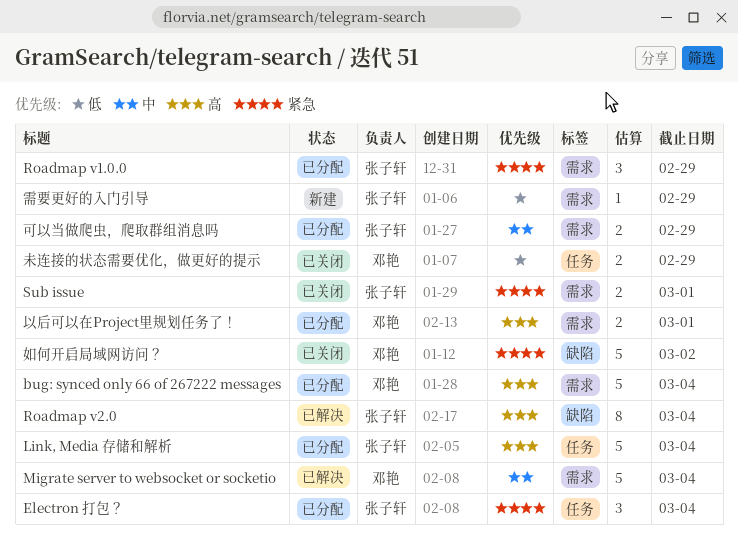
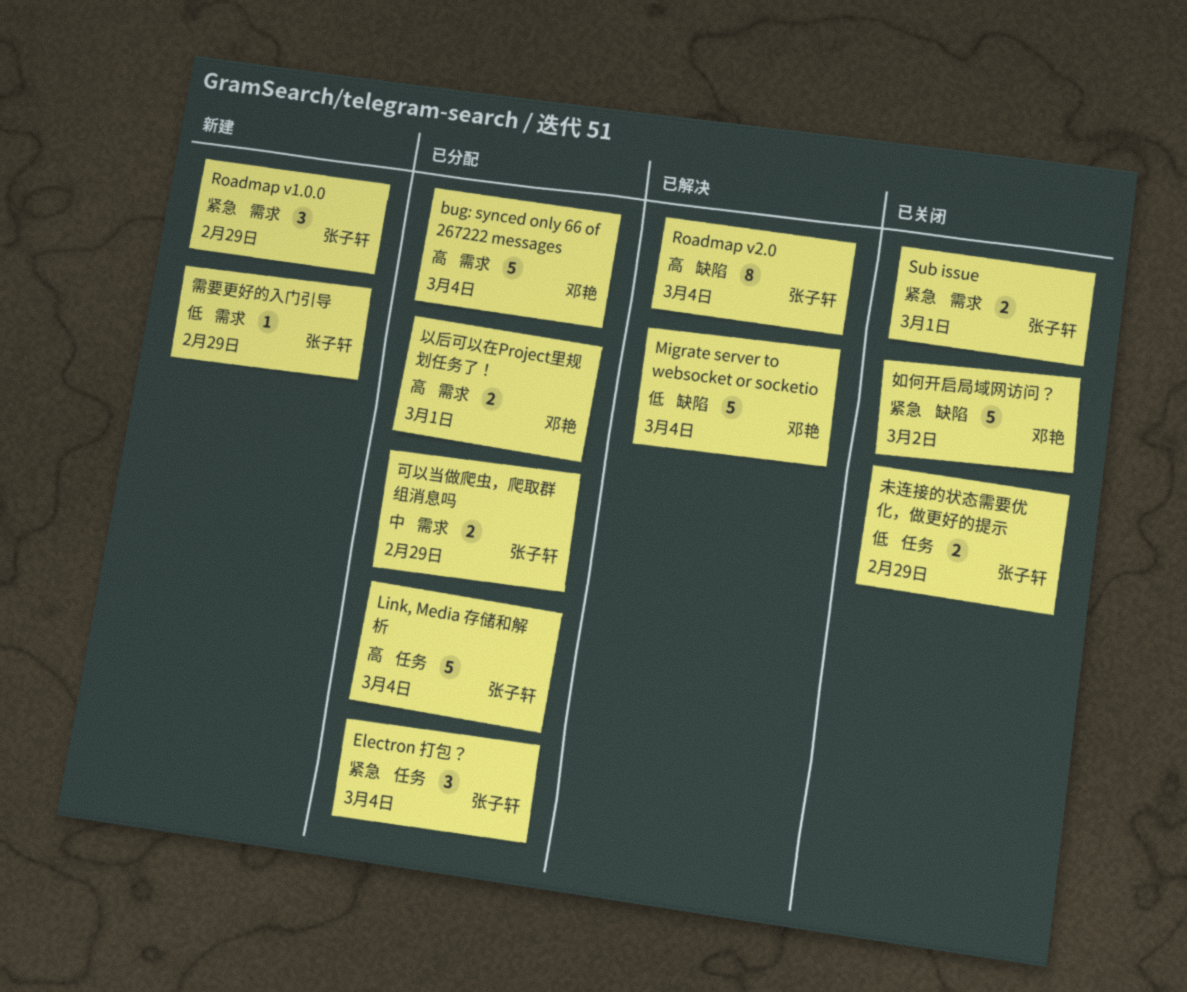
Migrate server to websocket or socketio, priority: 中 -> 低
Migrate server to websocket or socketio, label: 需求 -> 缺陷
Roadmap v1.0.0, status: 已分配 -> 新建
未连接的状态需要优化，做更好的提示, owner: 邓艳 -> 张子轩

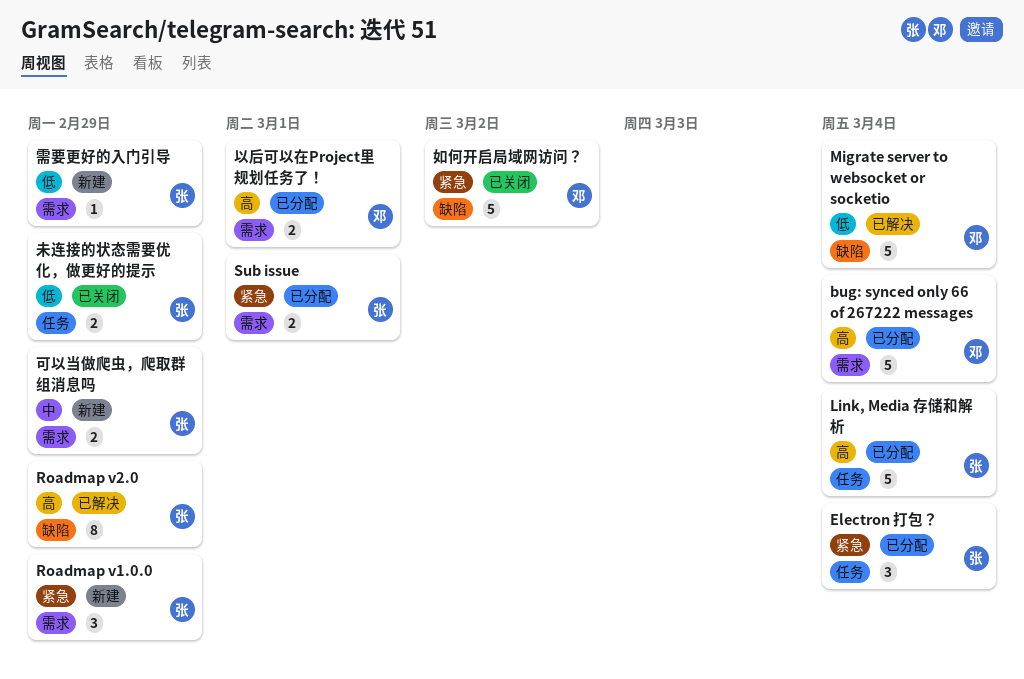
Roadmap v2.0, due: Mar 4 -> Feb 29
Sub issue, status: 已关闭 -> 已分配
可以当做爬虫，爬取群组消息吗, status: 已分配 -> 新建

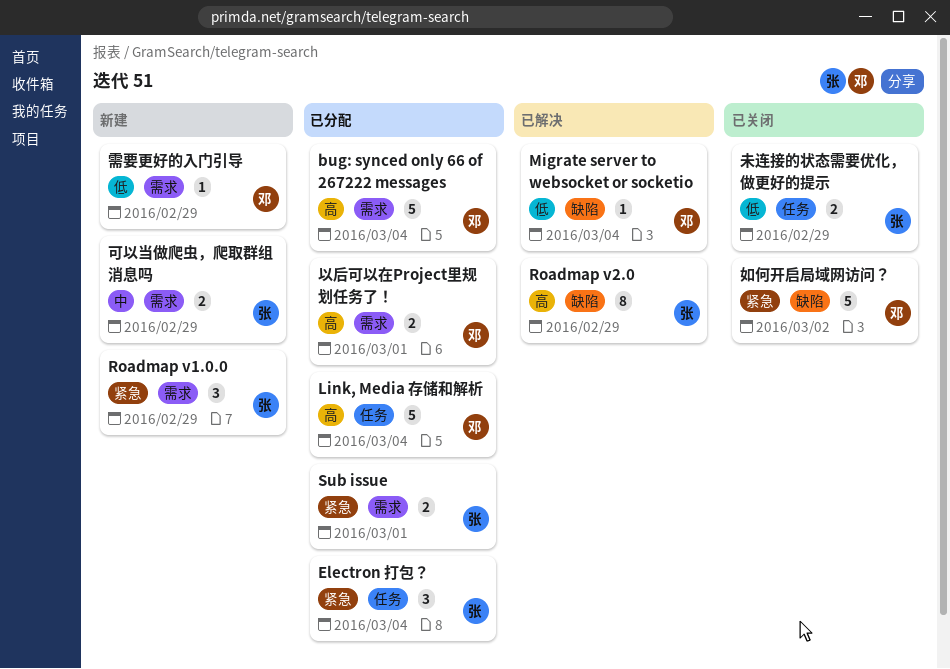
Link, Media 存储和解析, owner: 张 -> 邓
Migrate server to websocket or socketio, estimate: 5 -> 1
需要更好的入门引导, owner: 张 -> 邓

